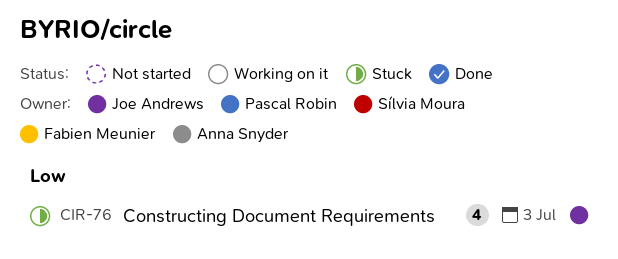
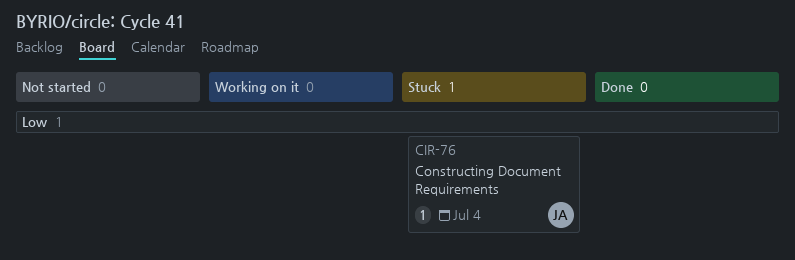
CIR-76, estimate: 4 -> 1
CIR-76, due: Jul 3 -> Jul 4

